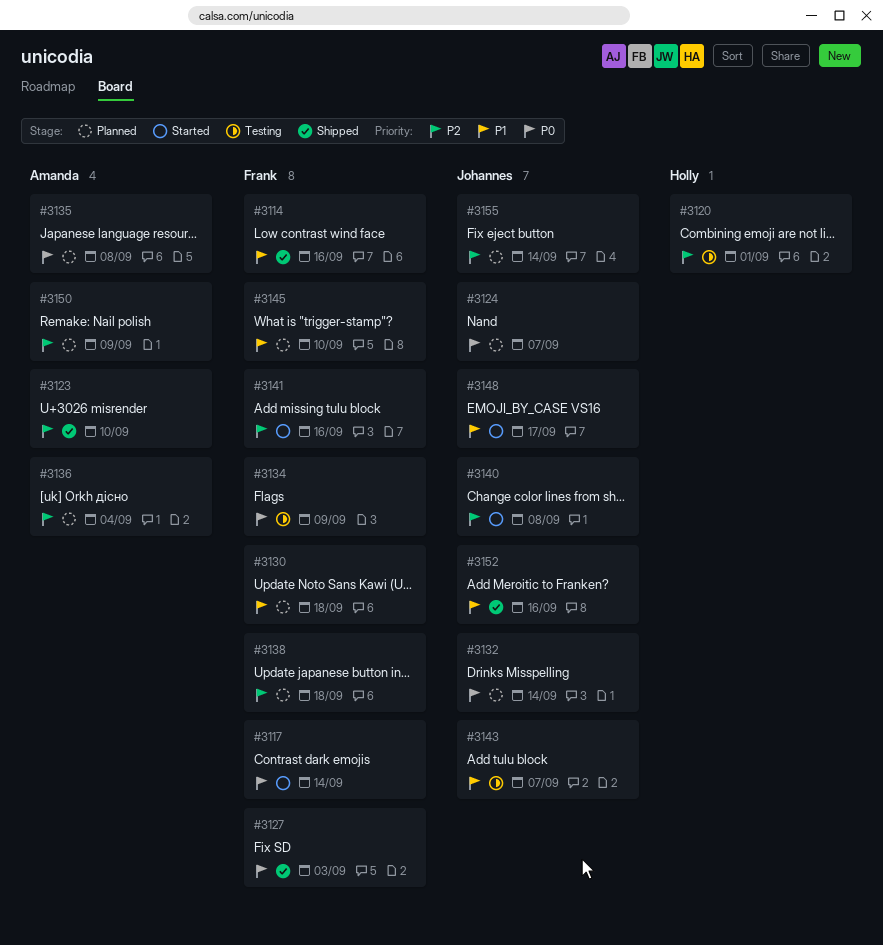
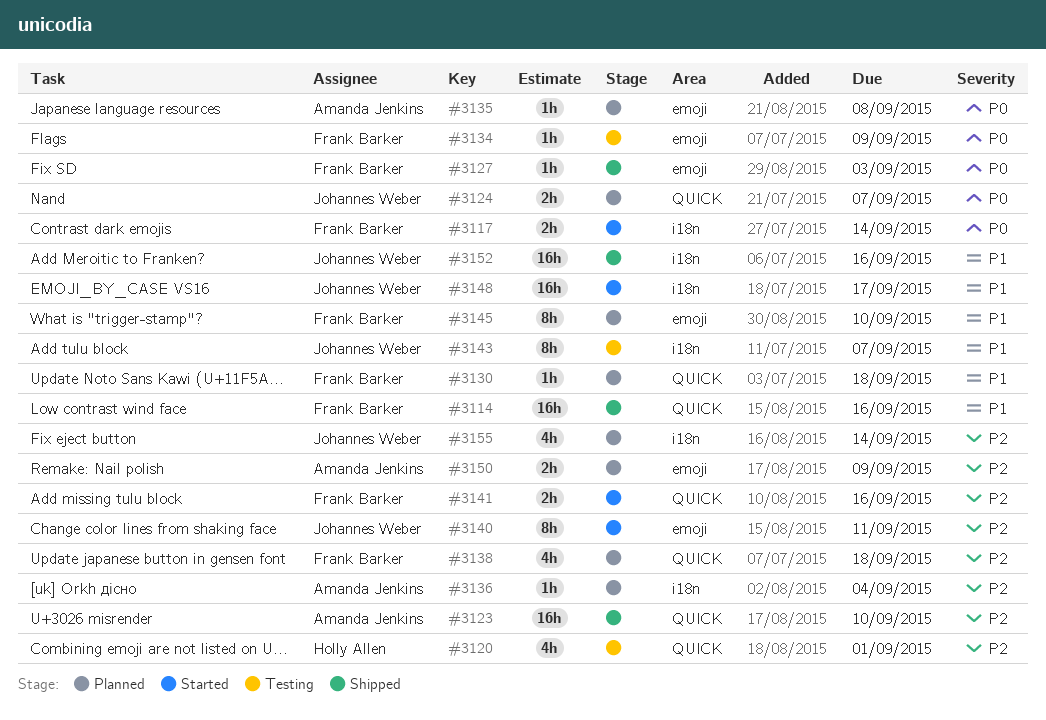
#3132: present -> none
#3140, due: Sep 8 -> Sep 11

